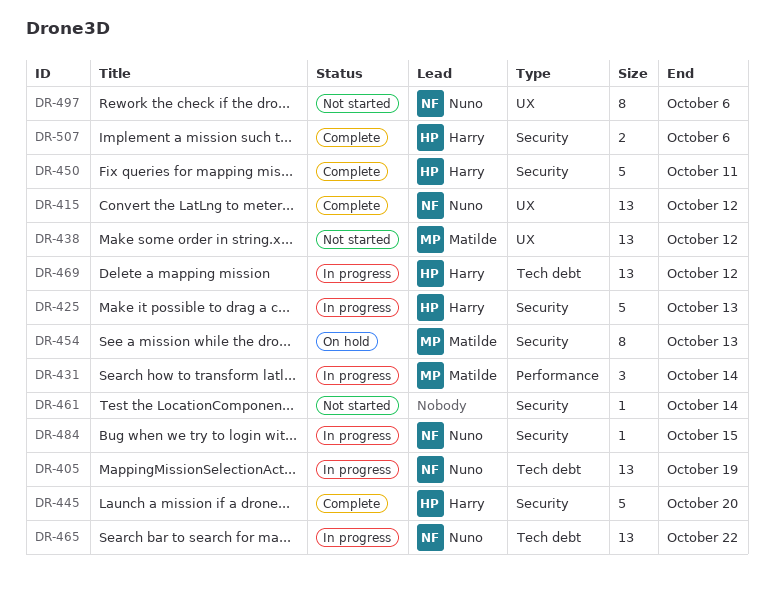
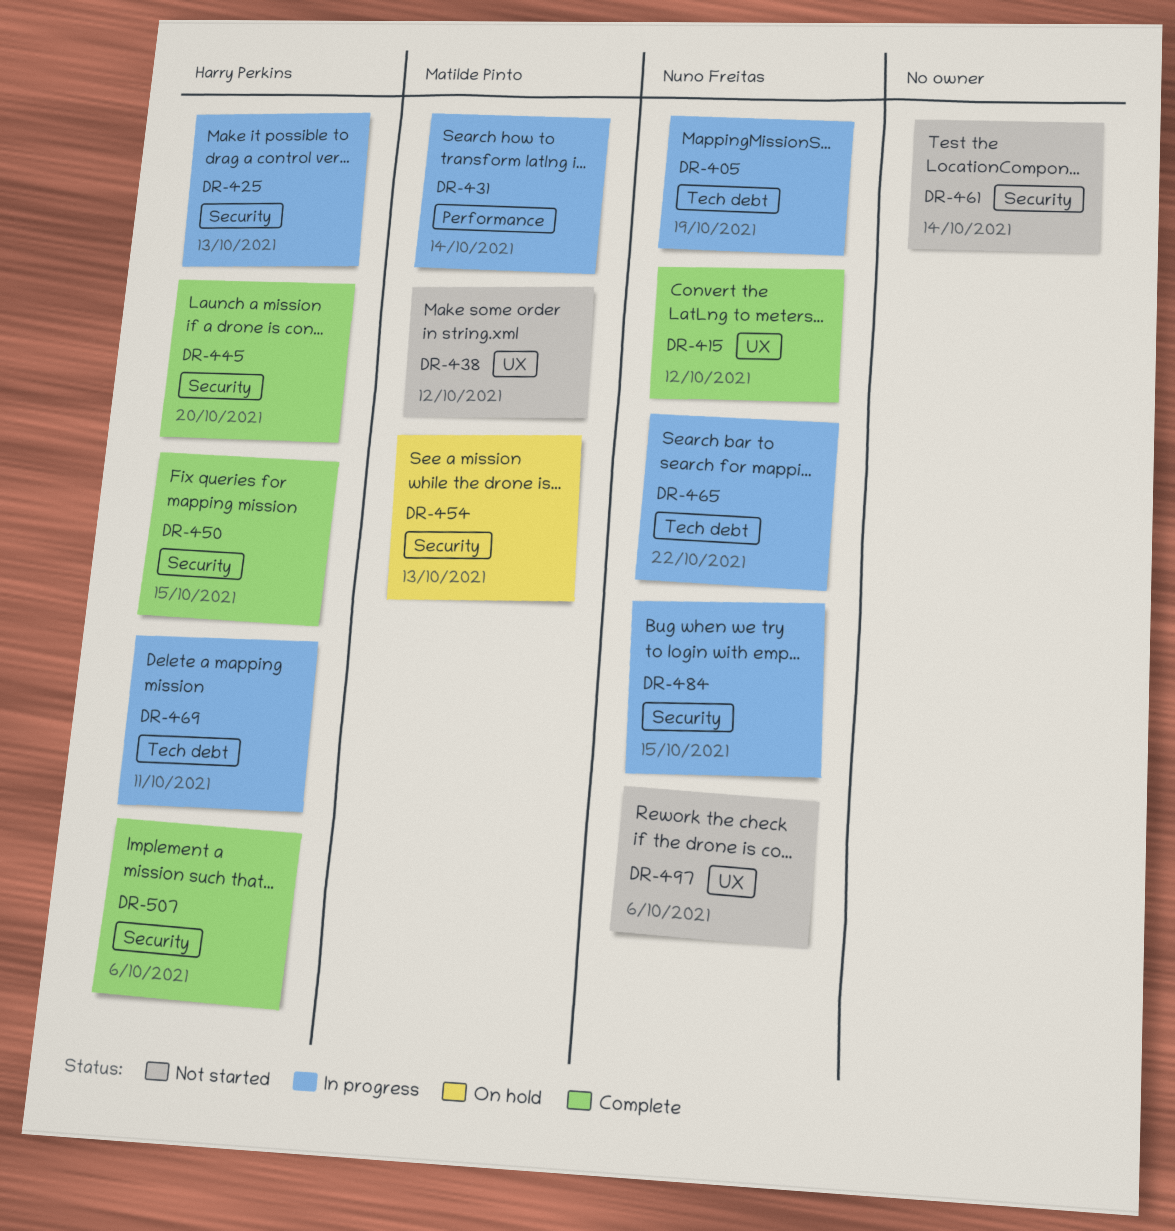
DR-450, due: Oct 11 -> Oct 15
DR-469, due: Oct 12 -> Oct 11

